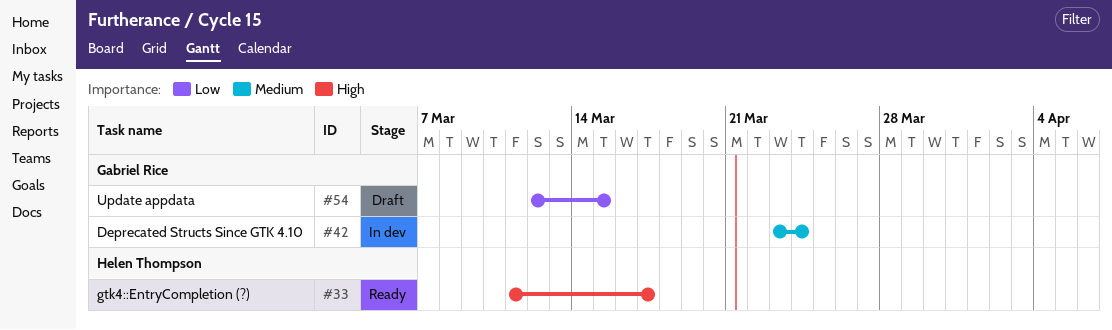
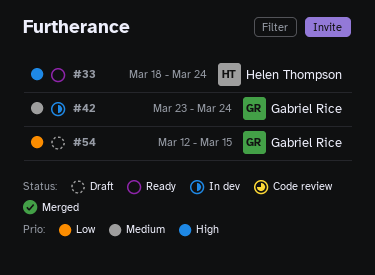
#33, start: Mar 11 -> Mar 18
#33, due: Mar 17 -> Mar 24

